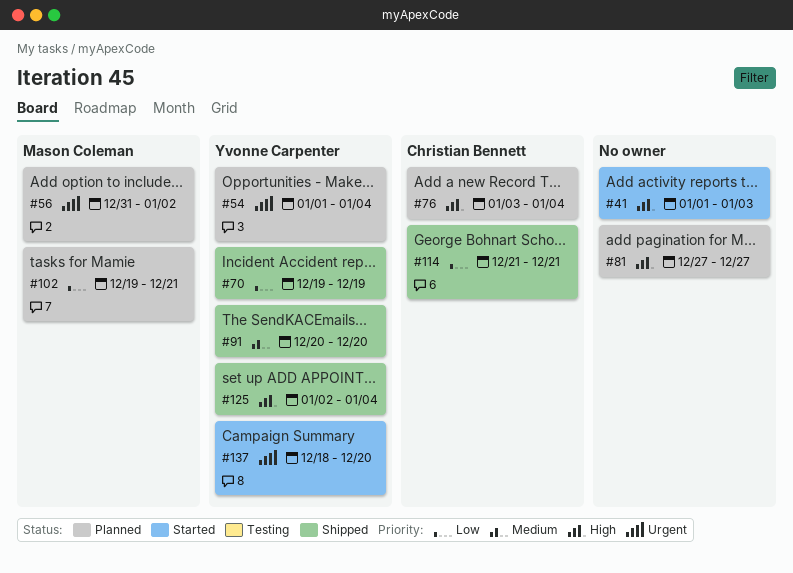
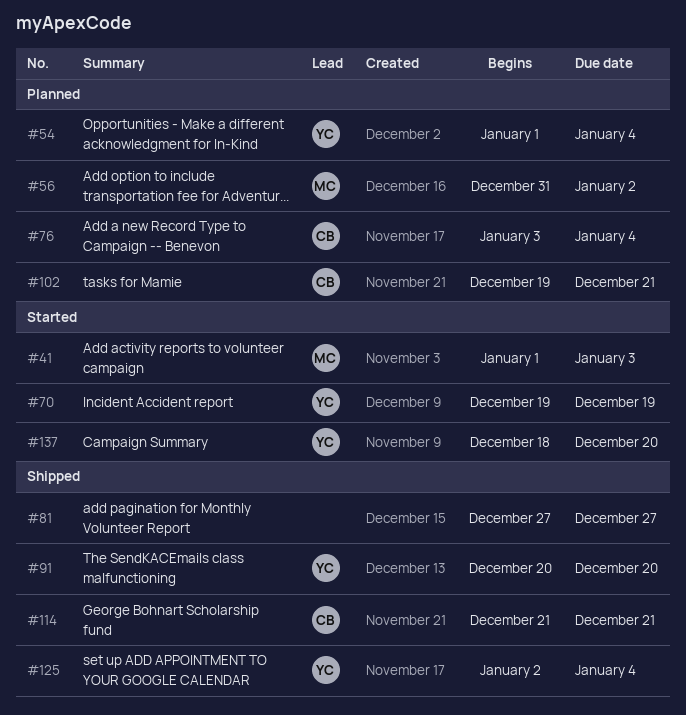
#41, owner: none -> Mason Coleman
#70, status: Shipped -> Started
#81, status: Planned -> Shipped
#102, owner: Mason Coleman -> Christian Bennett

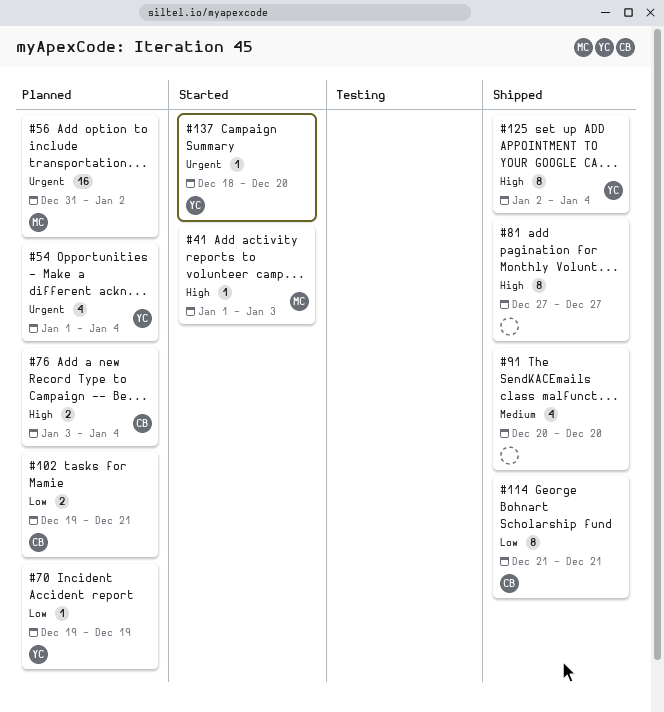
#70, status: Started -> Planned
#91, owner: YC -> none

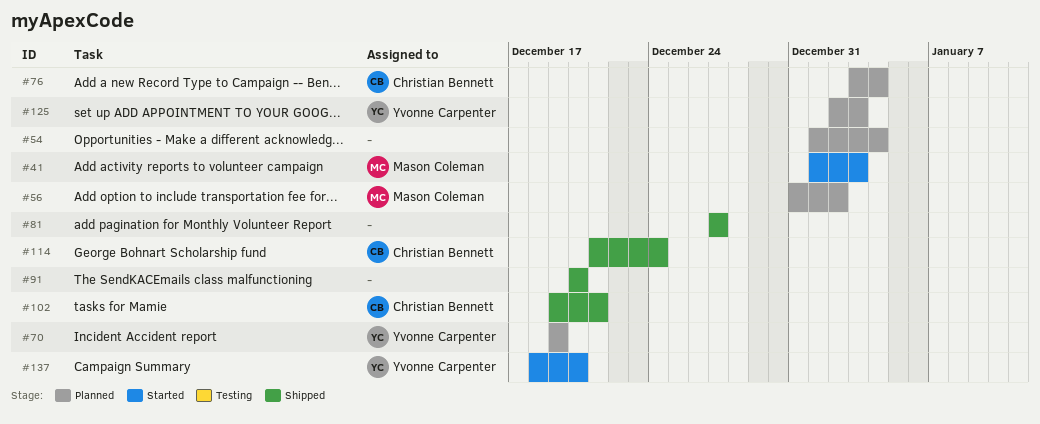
#54, owner: Yvonne Carpenter -> none
#102, status: Planned -> Shipped
#114, due: Dec 21 -> Dec 24
#125, status: Shipped -> Planned
#125, due: Jan 4 -> Jan 3

